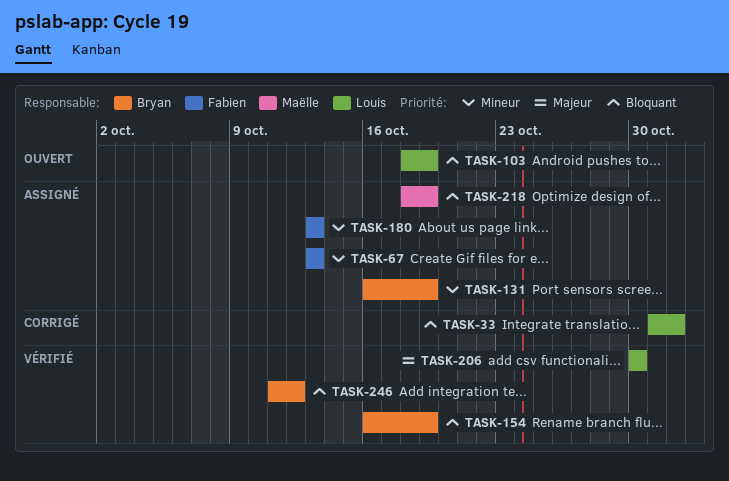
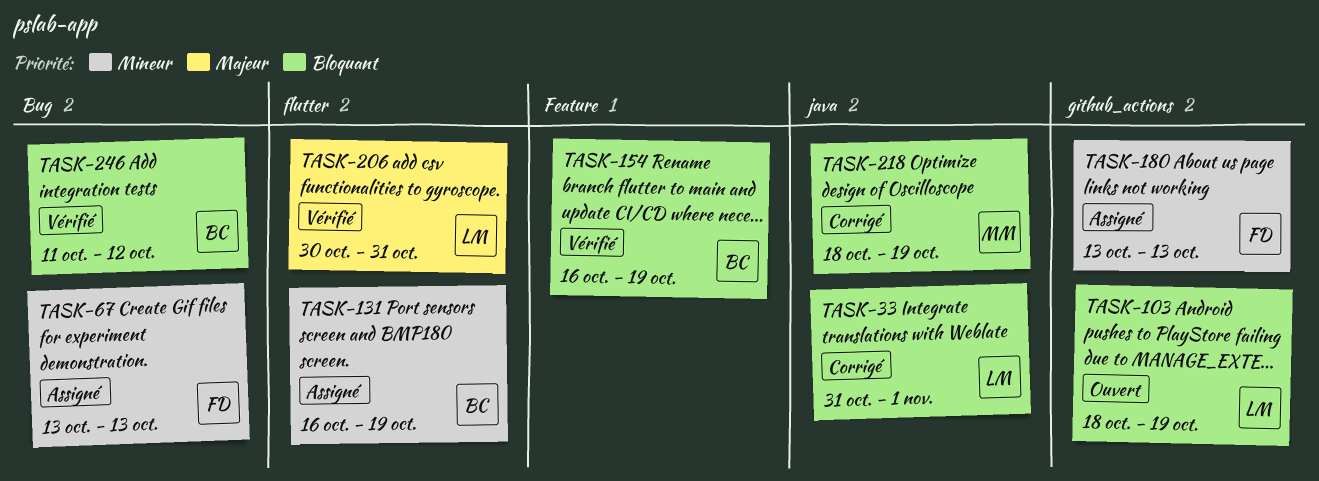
TASK-206, due: Oct 30 -> Oct 31
TASK-218, status: Assigné -> Corrigé

